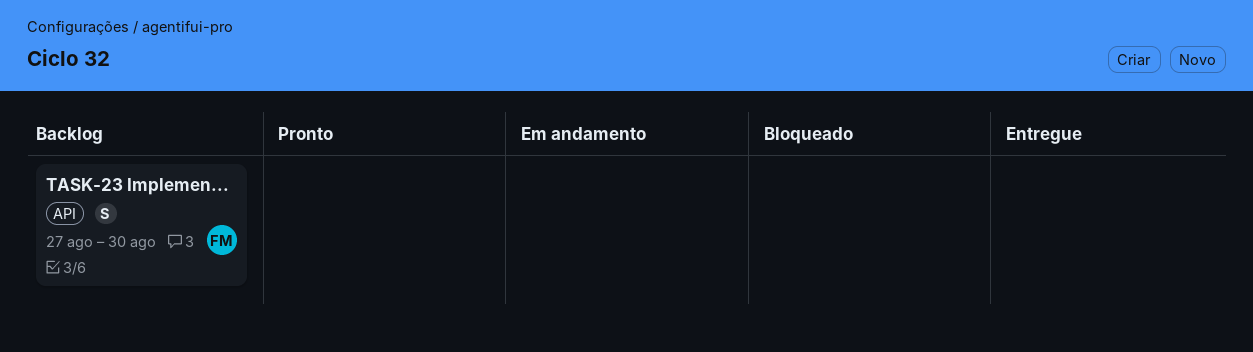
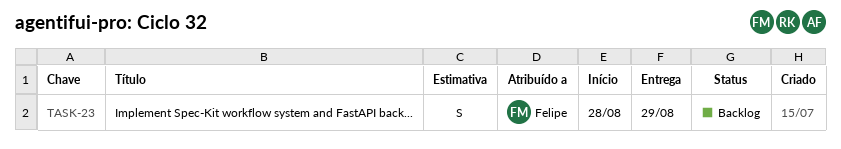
TASK-23, start: Aug 27 -> Aug 28
TASK-23, due: Aug 30 -> Aug 29

